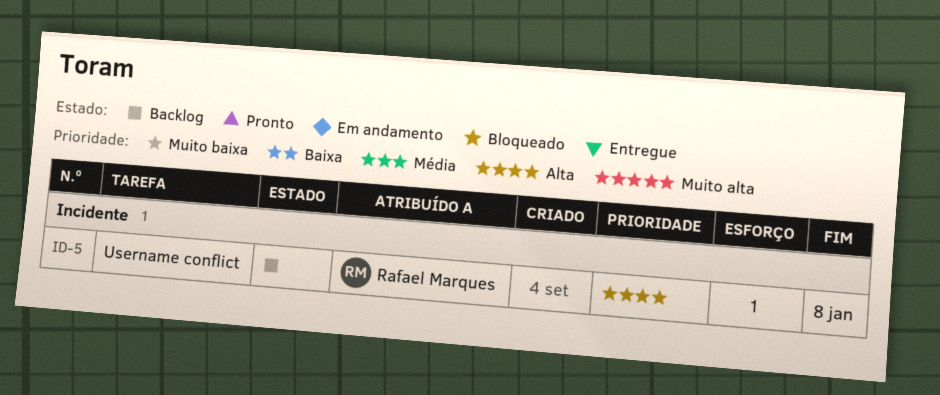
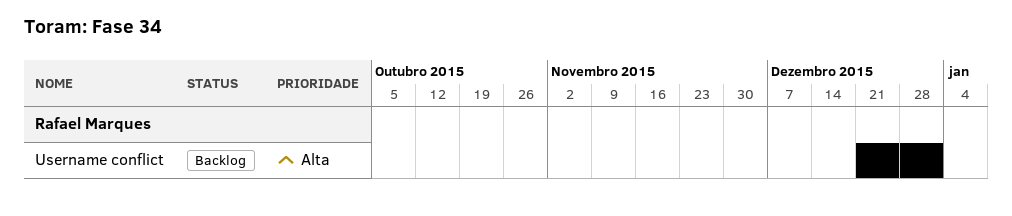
Username conflict, due: Jan 8 -> Jan 1

